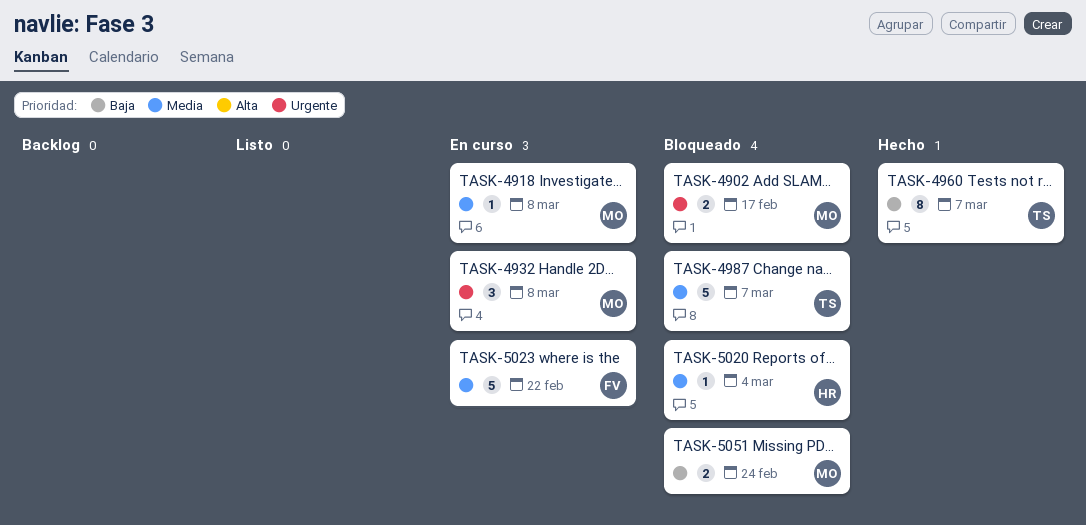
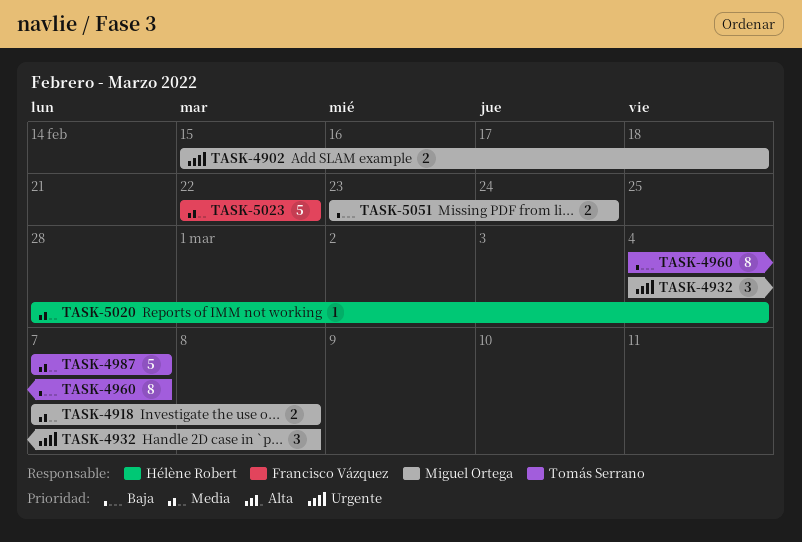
TASK-4902, due: Feb 17 -> Feb 18
TASK-4918, estimate: 1 -> 2

